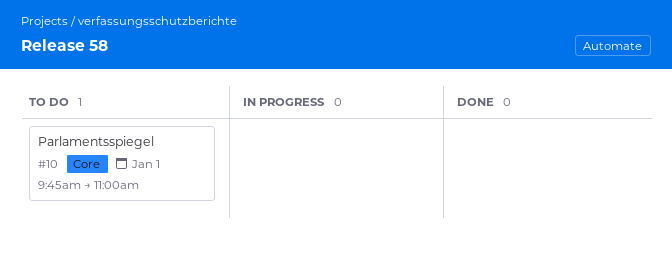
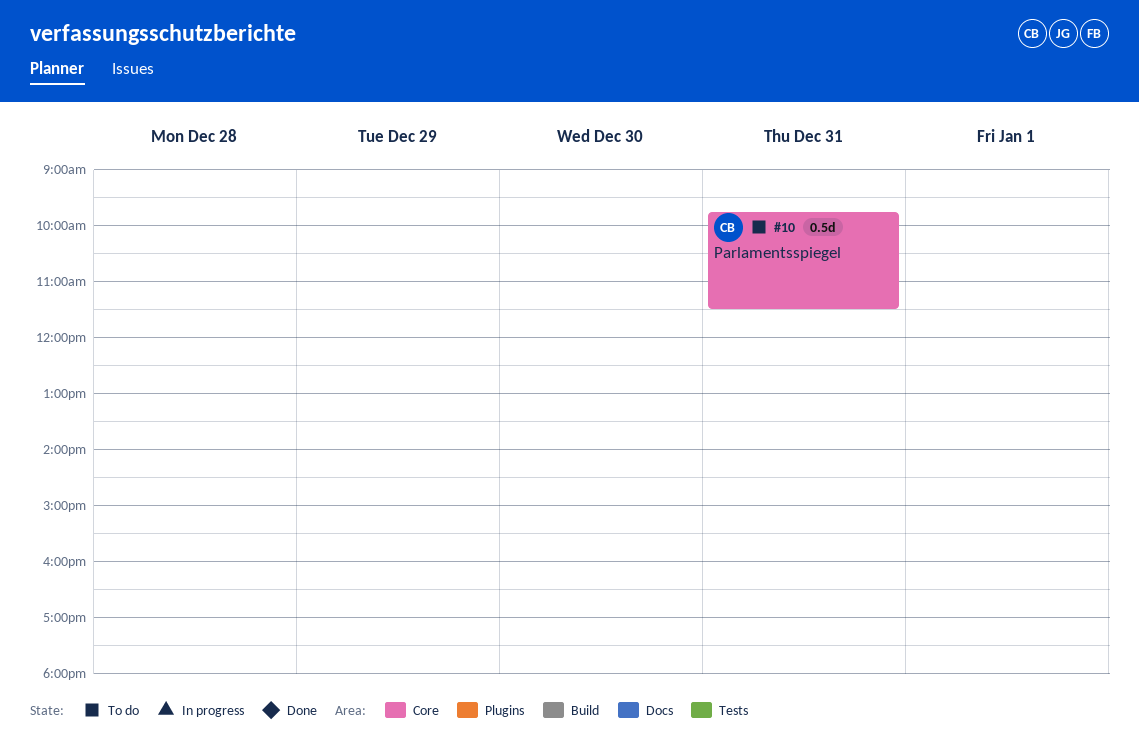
#10, day: Jan 1 -> Dec 31
#10, ends: 11:00 -> 11:30

